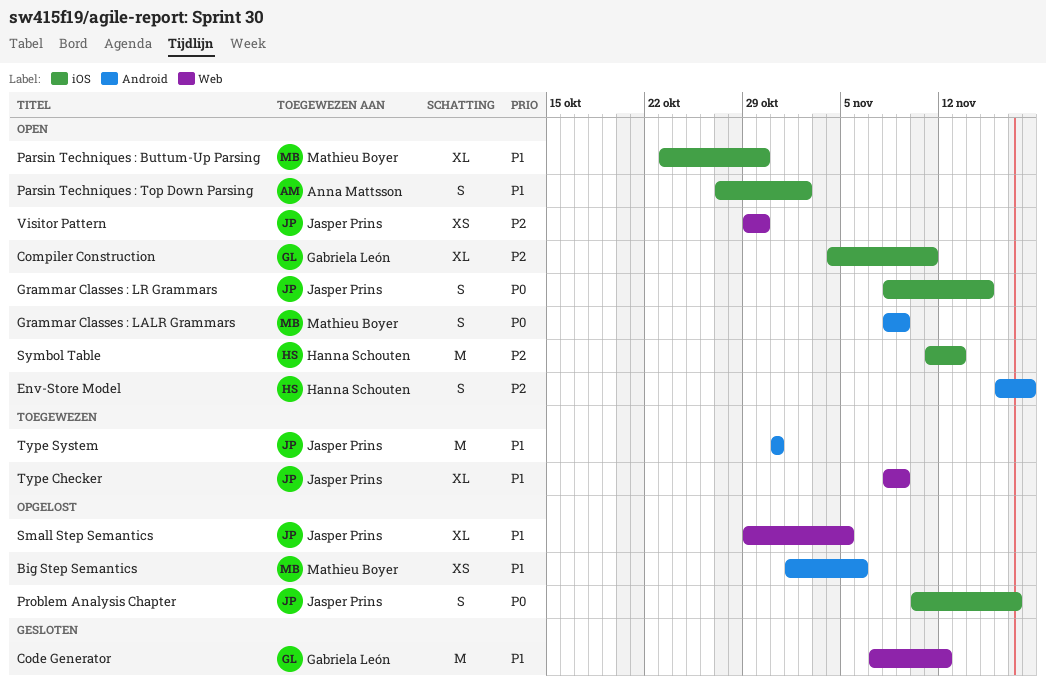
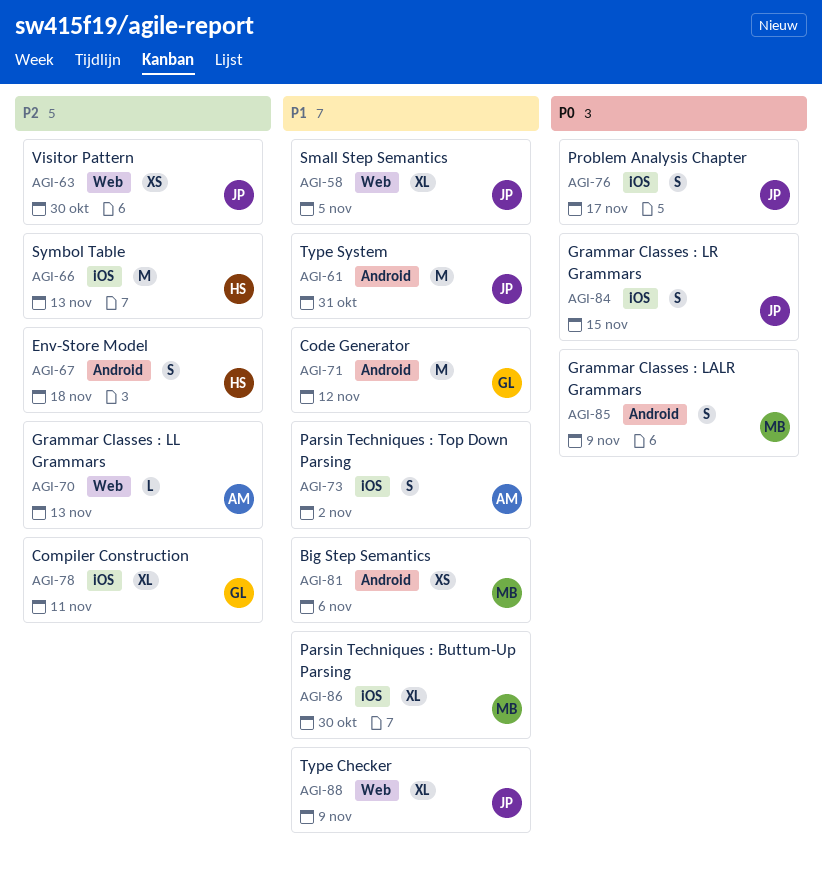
Code Generator, label: Web -> Android
Grammar Classes : LL Grammars: none -> present

